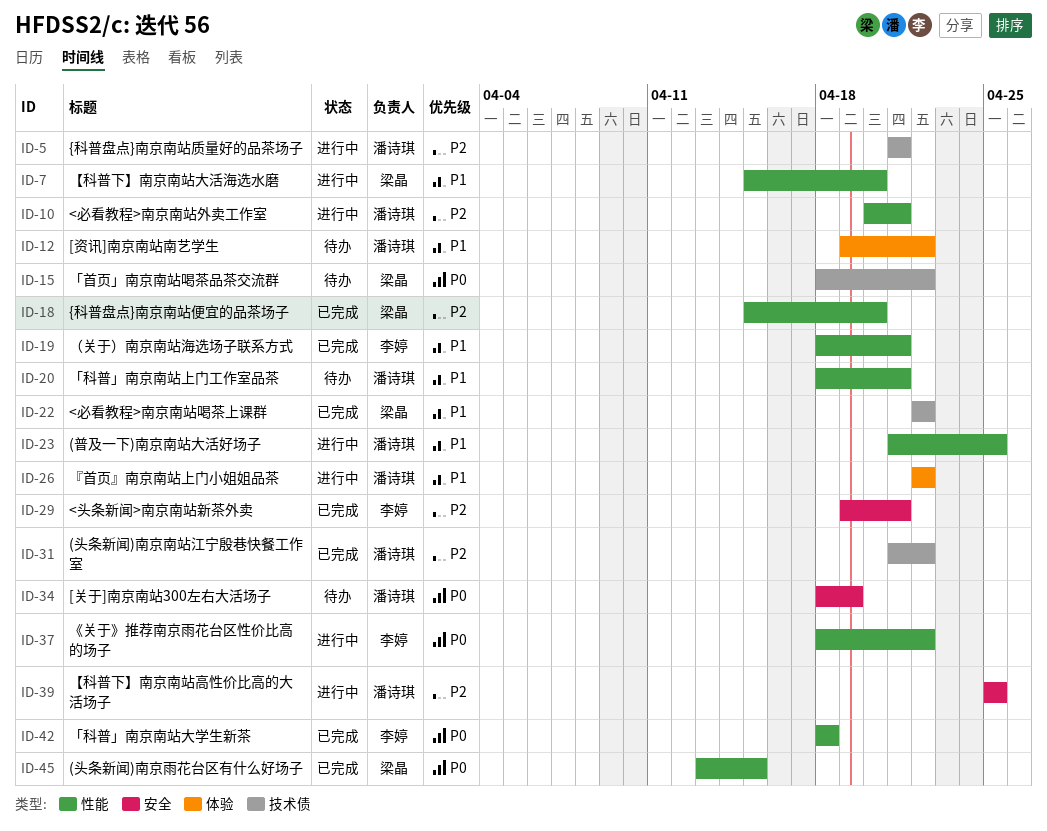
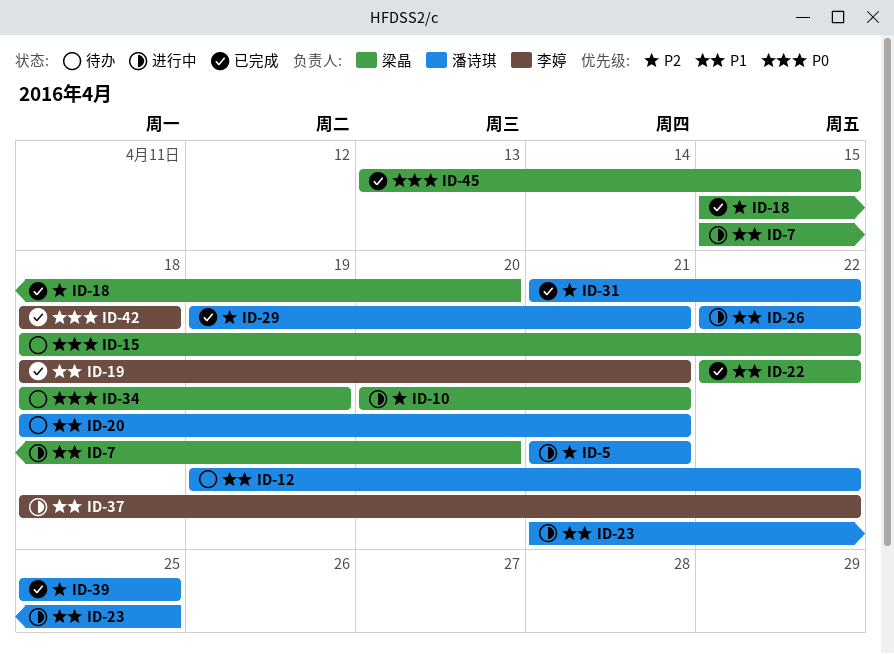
ID-10, owner: 潘诗琪 -> 梁晶
ID-29, owner: 李婷 -> 潘诗琪
ID-34, owner: 潘诗琪 -> 梁晶
ID-37, priority: P0 -> P1
ID-39, status: 进行中 -> 已完成

